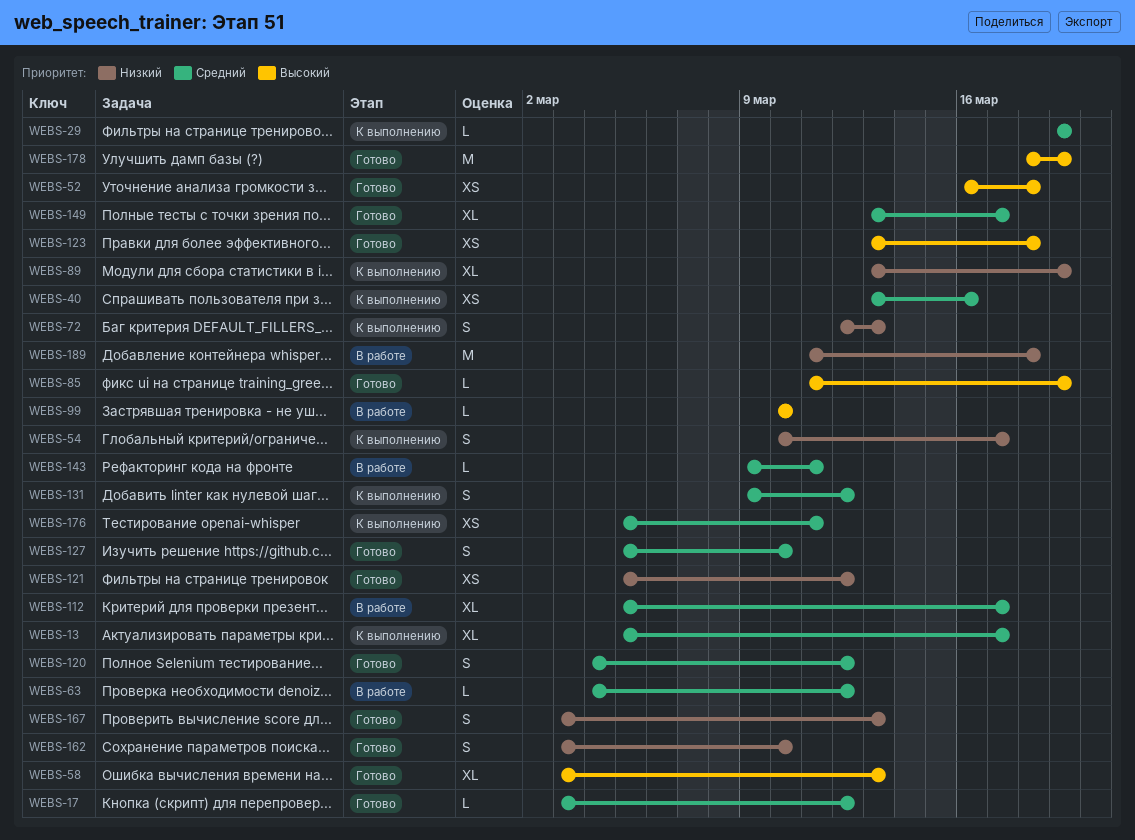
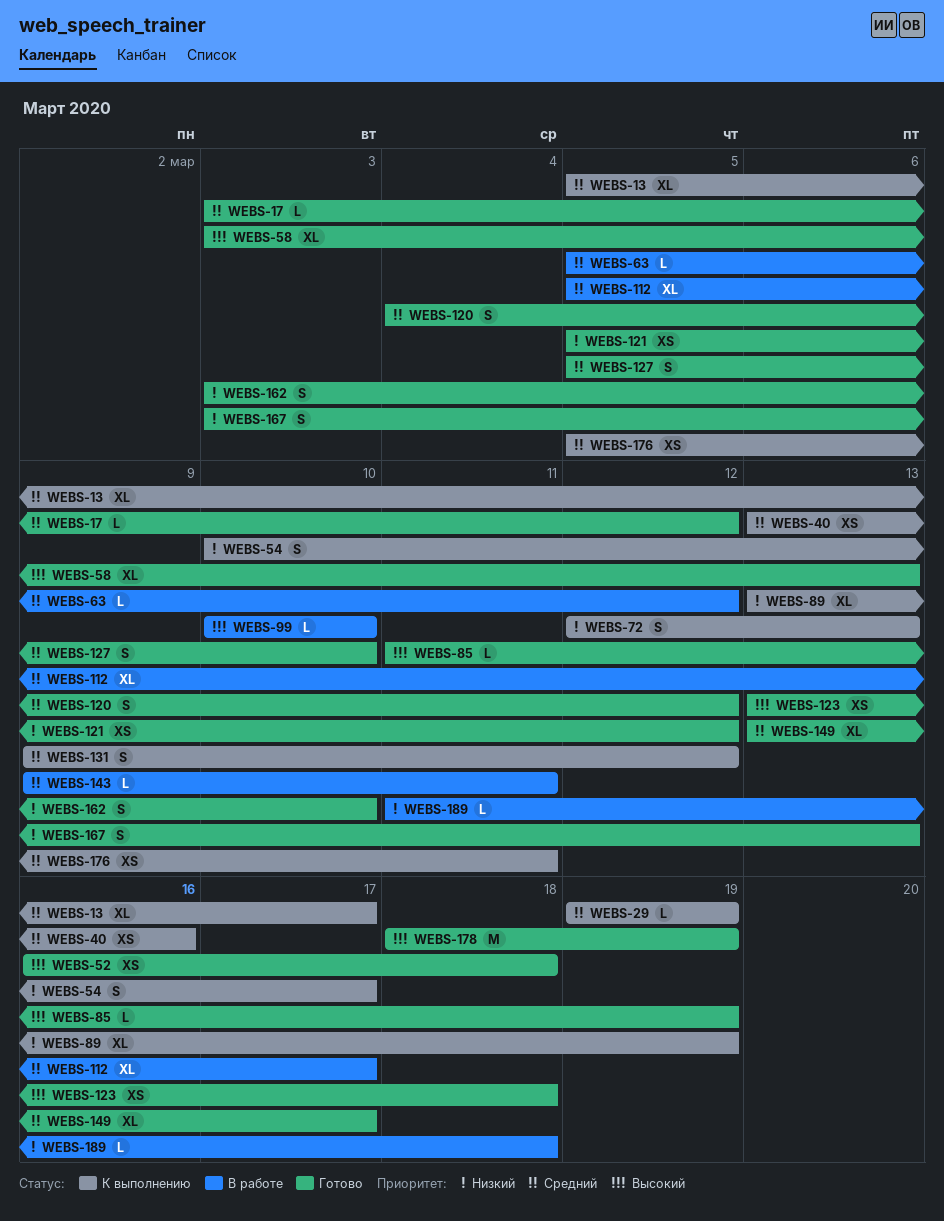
WEBS-63, start: Mar 4 -> Mar 5
WEBS-189, estimate: M -> L

